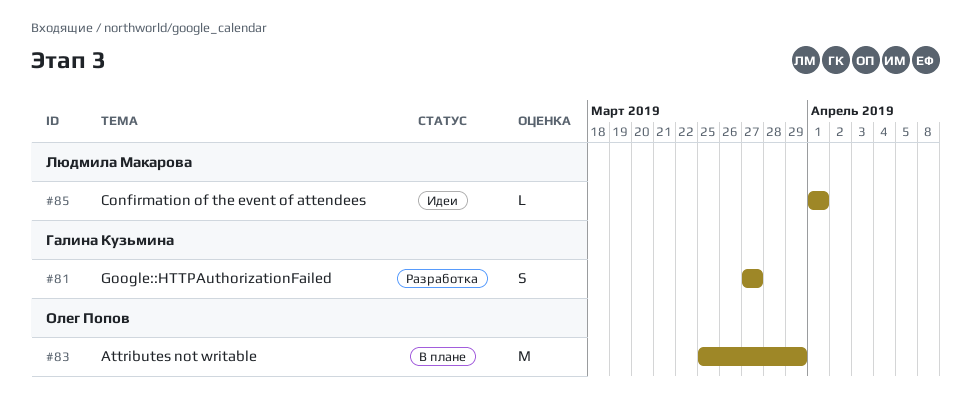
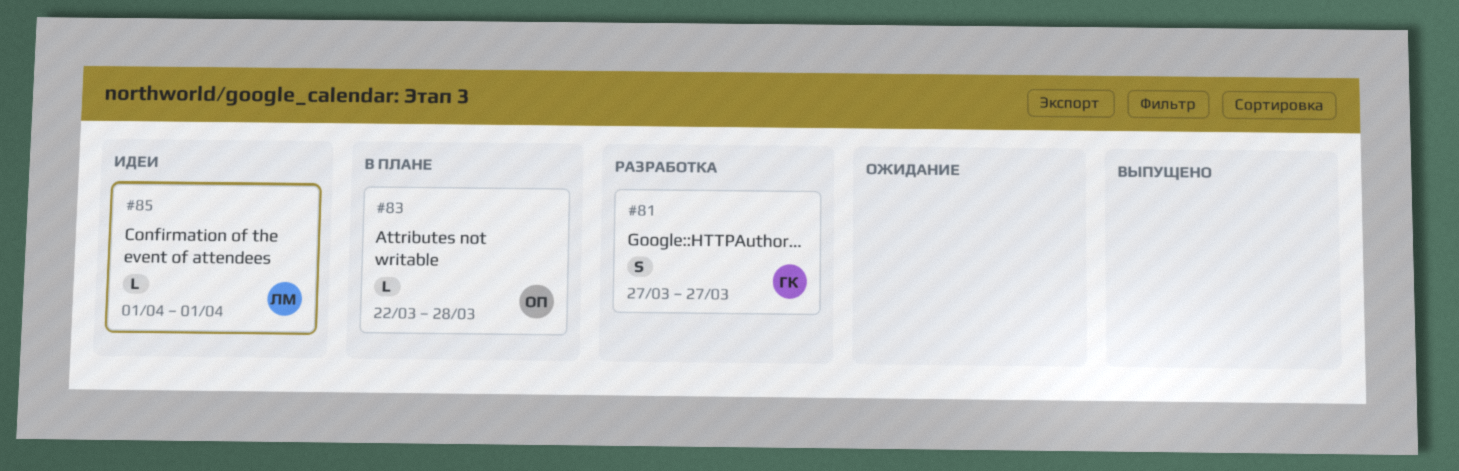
#83, estimate: M -> L
#83, start: Mar 25 -> Mar 22
#83, due: Mar 29 -> Mar 28

